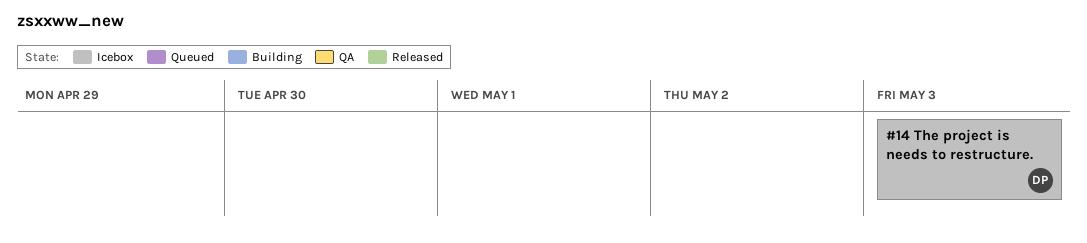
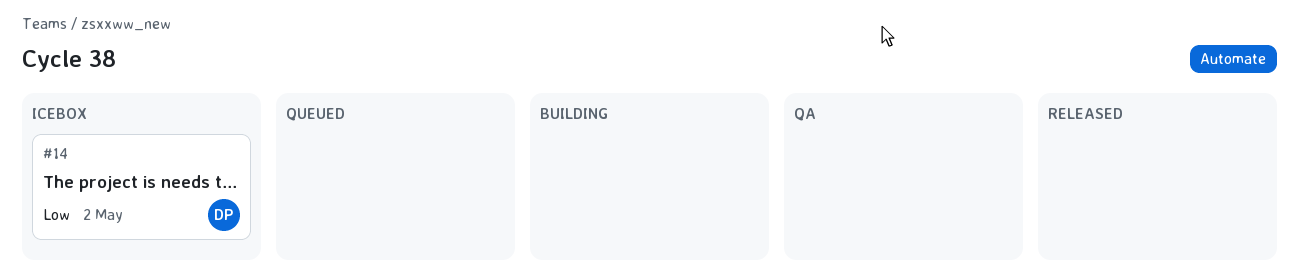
#14, due: May 3 -> May 2

